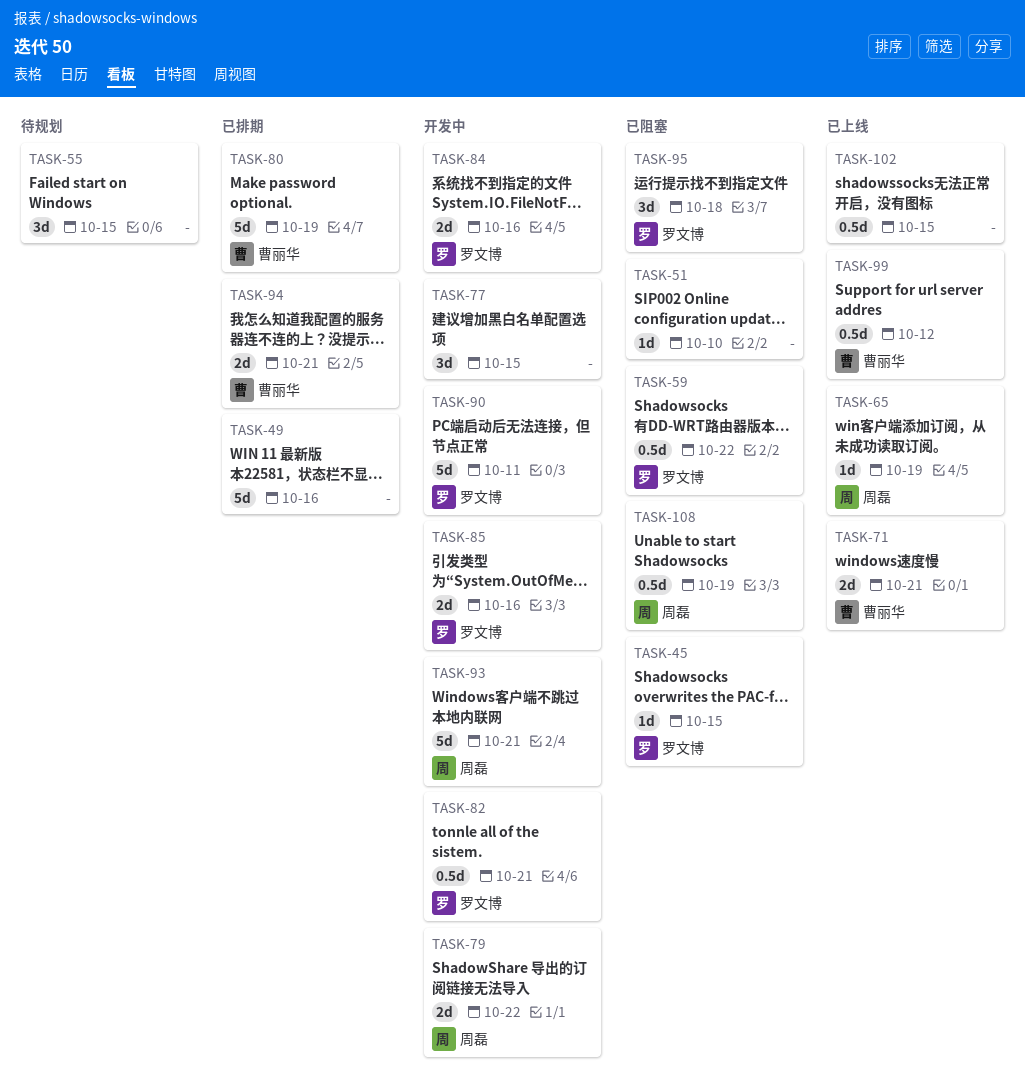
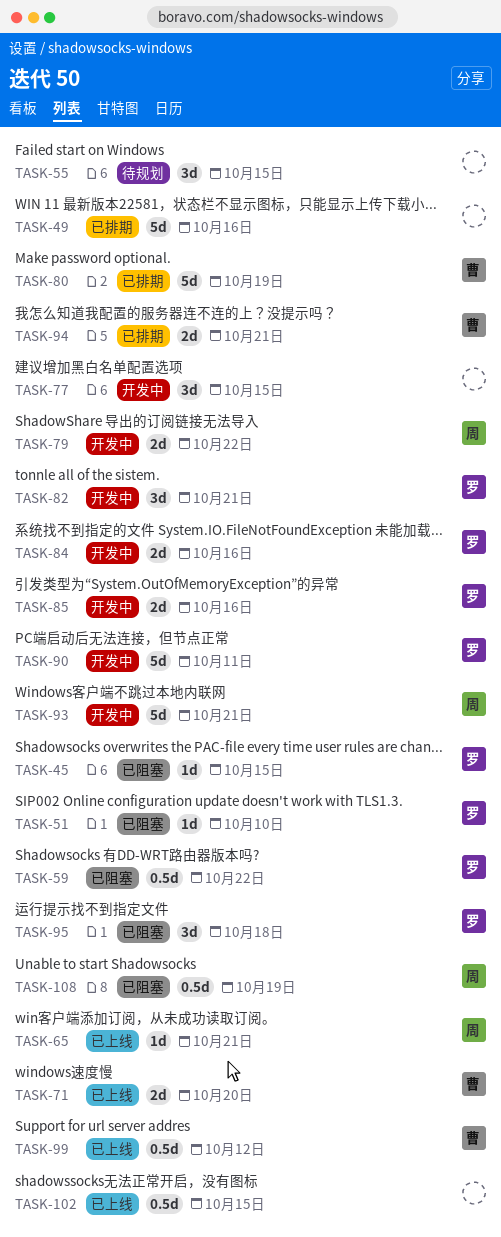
TASK-51, owner: none -> 罗文博
TASK-65, due: Oct 19 -> Oct 21
TASK-71, due: Oct 21 -> Oct 20
TASK-82, estimate: 0.5d -> 3d

